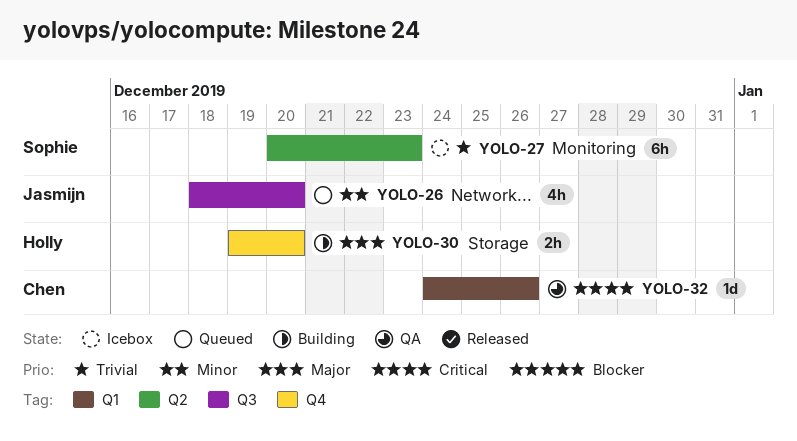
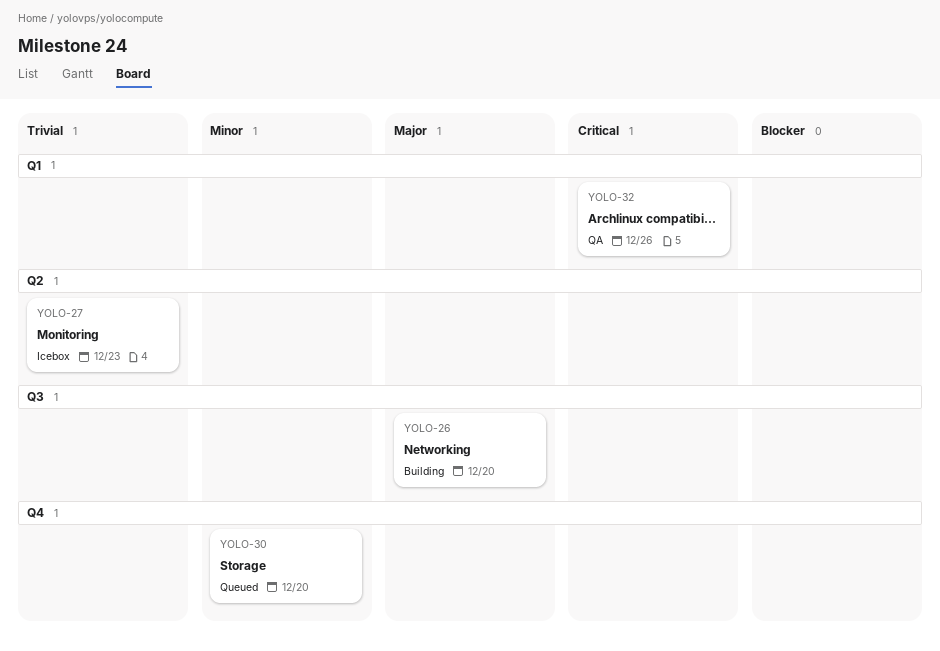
YOLO-26, status: Queued -> Building
YOLO-26, priority: Minor -> Major
YOLO-30, status: Building -> Queued
YOLO-30, priority: Major -> Minor

